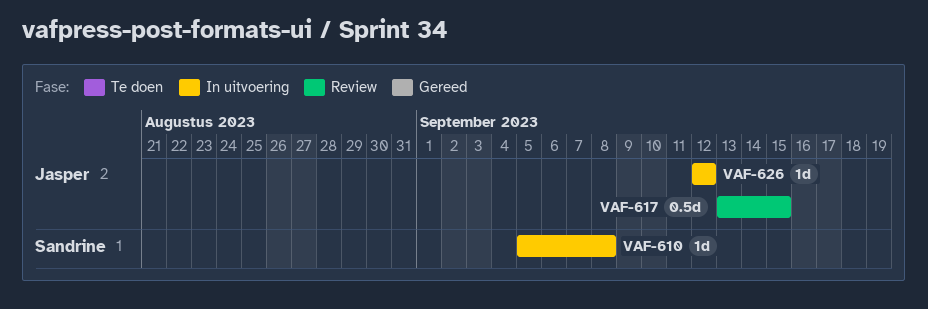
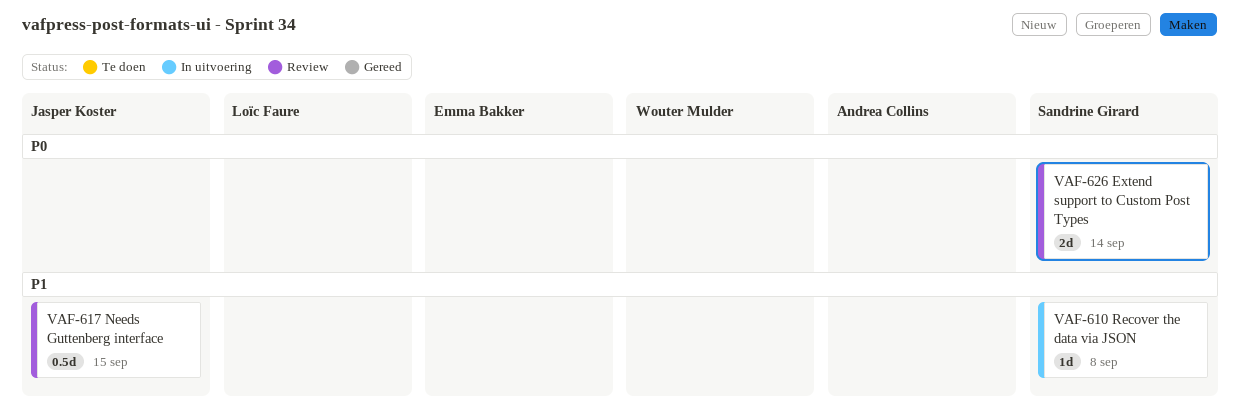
VAF-626, status: In uitvoering -> Review
VAF-626, owner: Jasper Koster -> Sandrine Girard
VAF-626, estimate: 1d -> 2d
VAF-626, due: Sep 12 -> Sep 14

